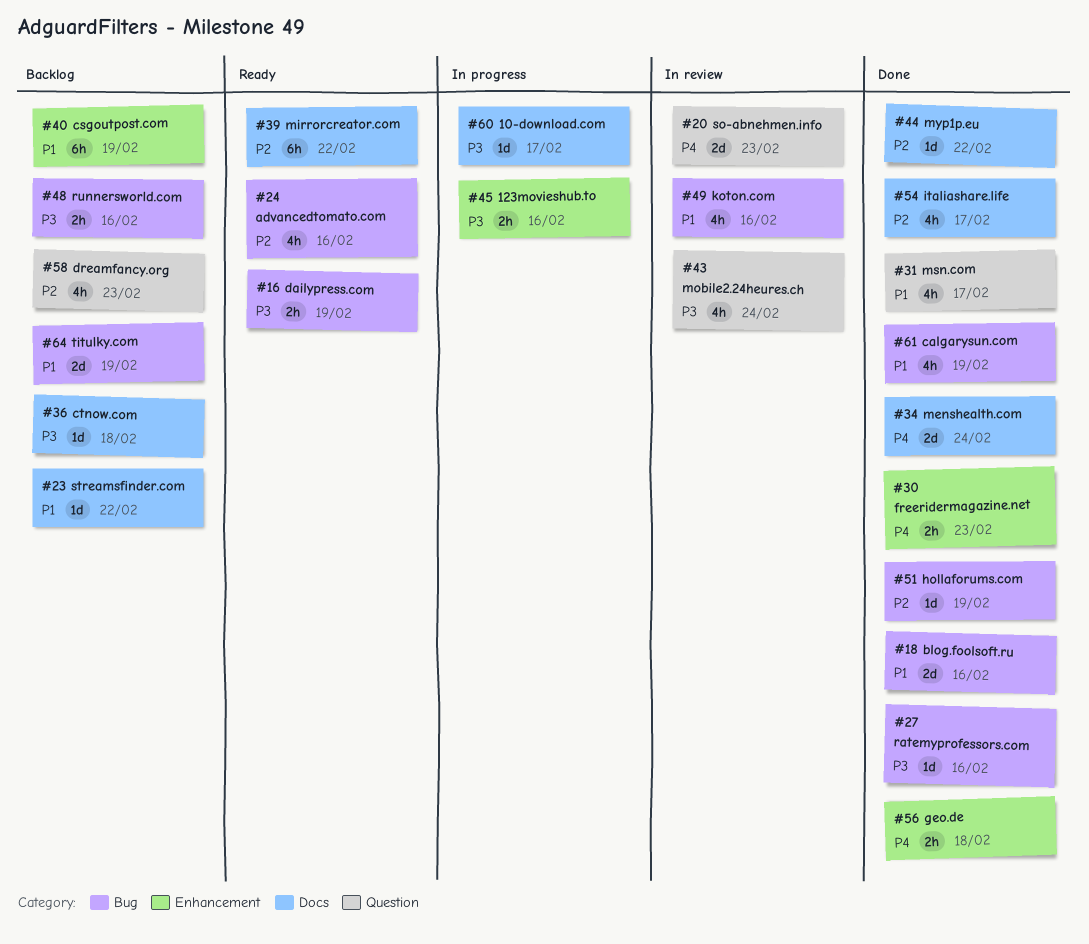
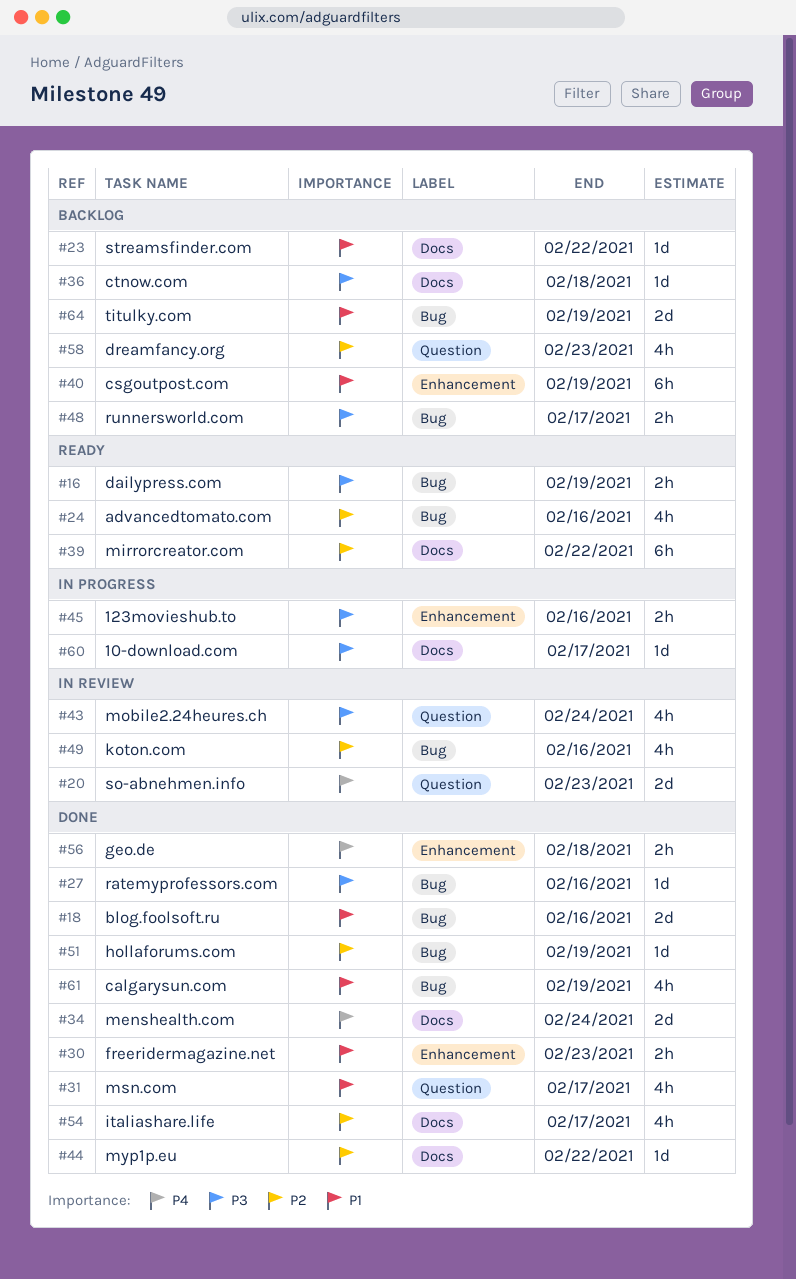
#30, priority: P4 -> P1
#48, due: Feb 16 -> Feb 17
#49, priority: P1 -> P2

